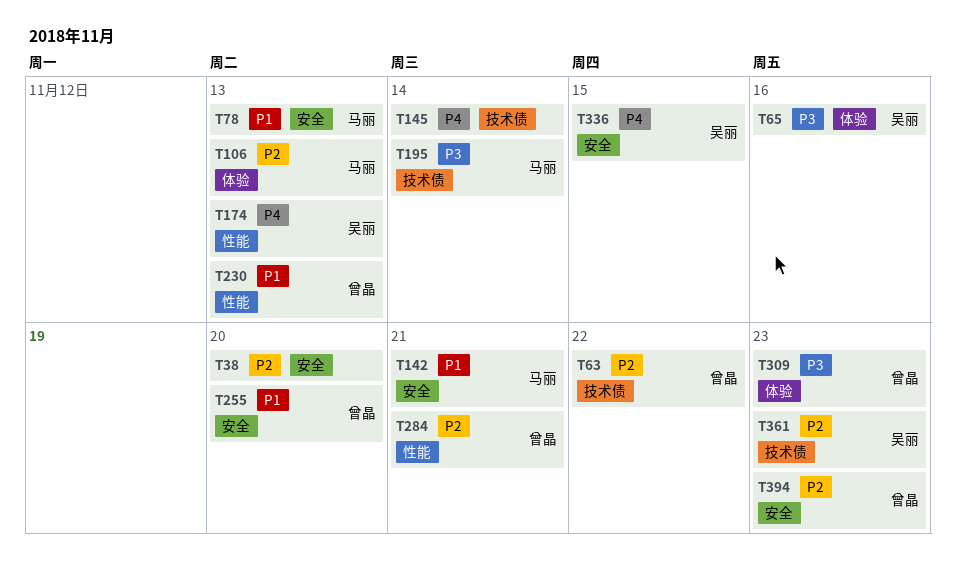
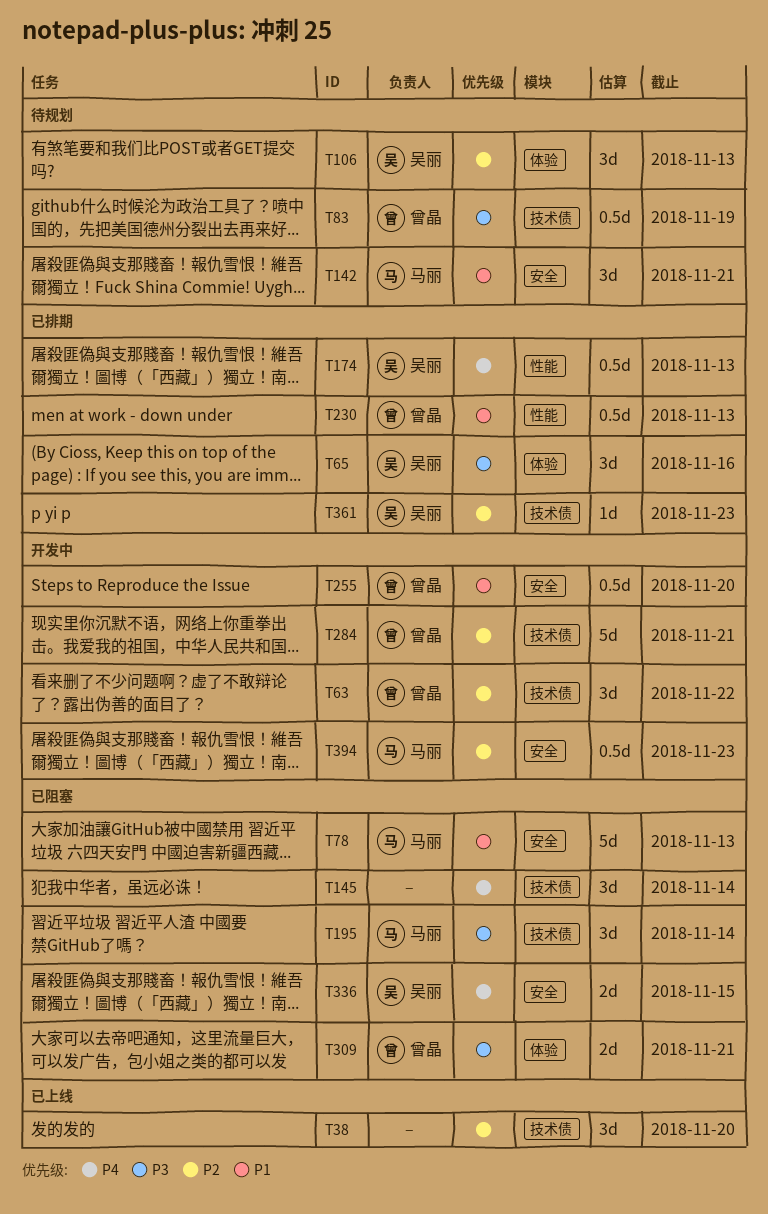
T38, label: 安全 -> 技术债
T83: none -> present
T106, owner: 马丽 -> 吴丽
T284, label: 性能 -> 技术债
T309, due: Nov 23 -> Nov 21
T394, owner: 曾晶 -> 马丽

